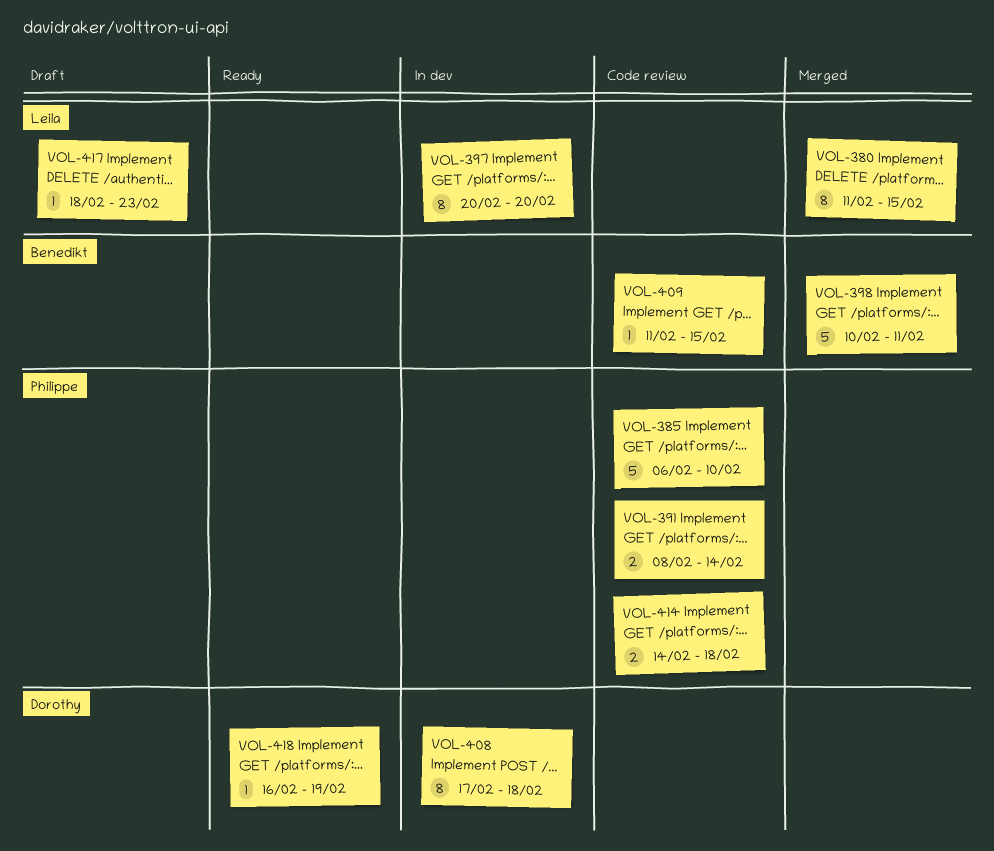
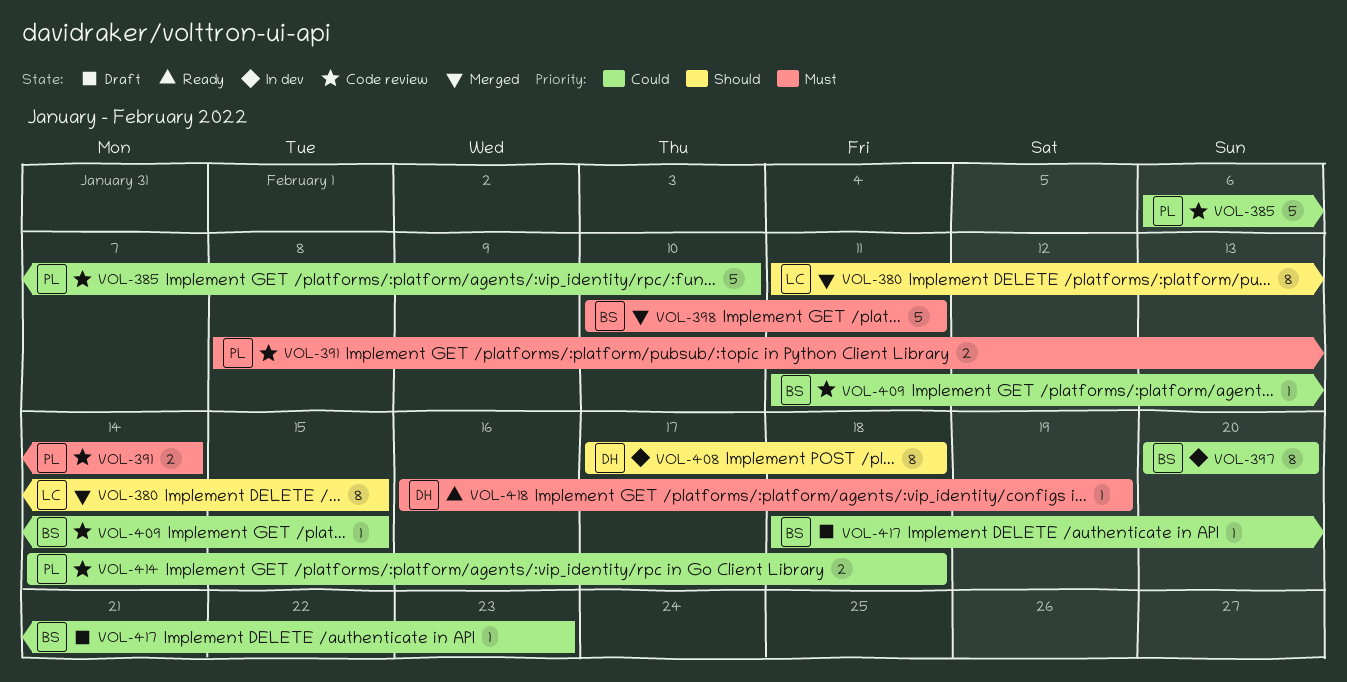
VOL-397, owner: Leila -> Benedikt
VOL-417, owner: Leila -> Benedikt

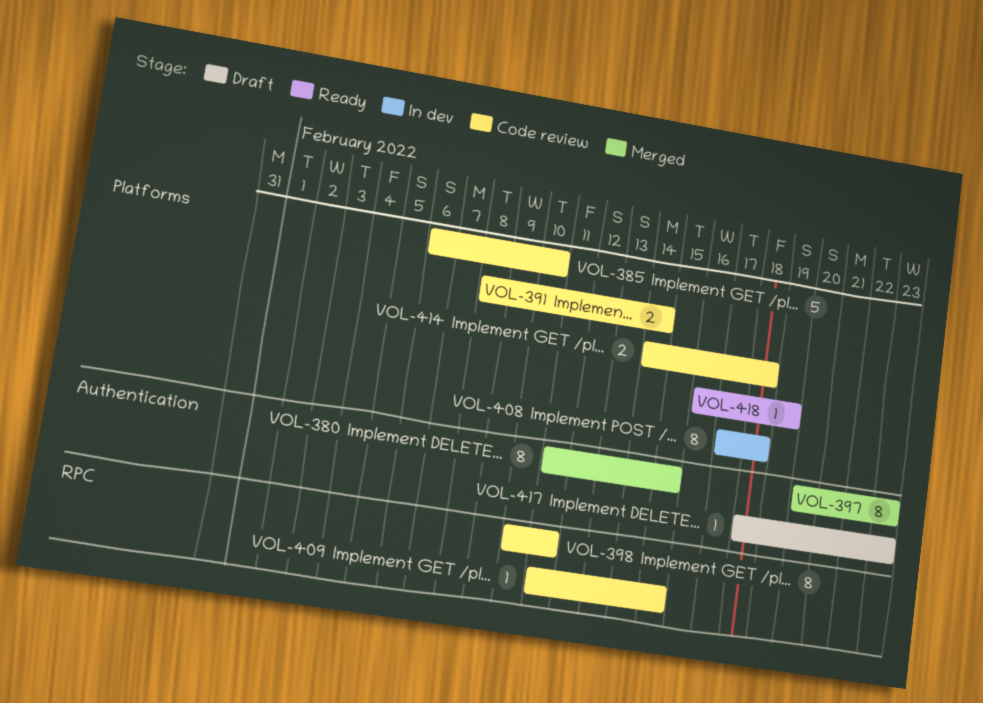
VOL-397, status: In dev -> Merged
VOL-397, due: Feb 20 -> Feb 23
VOL-398, status: Merged -> Code review
VOL-398, estimate: 5 -> 8

